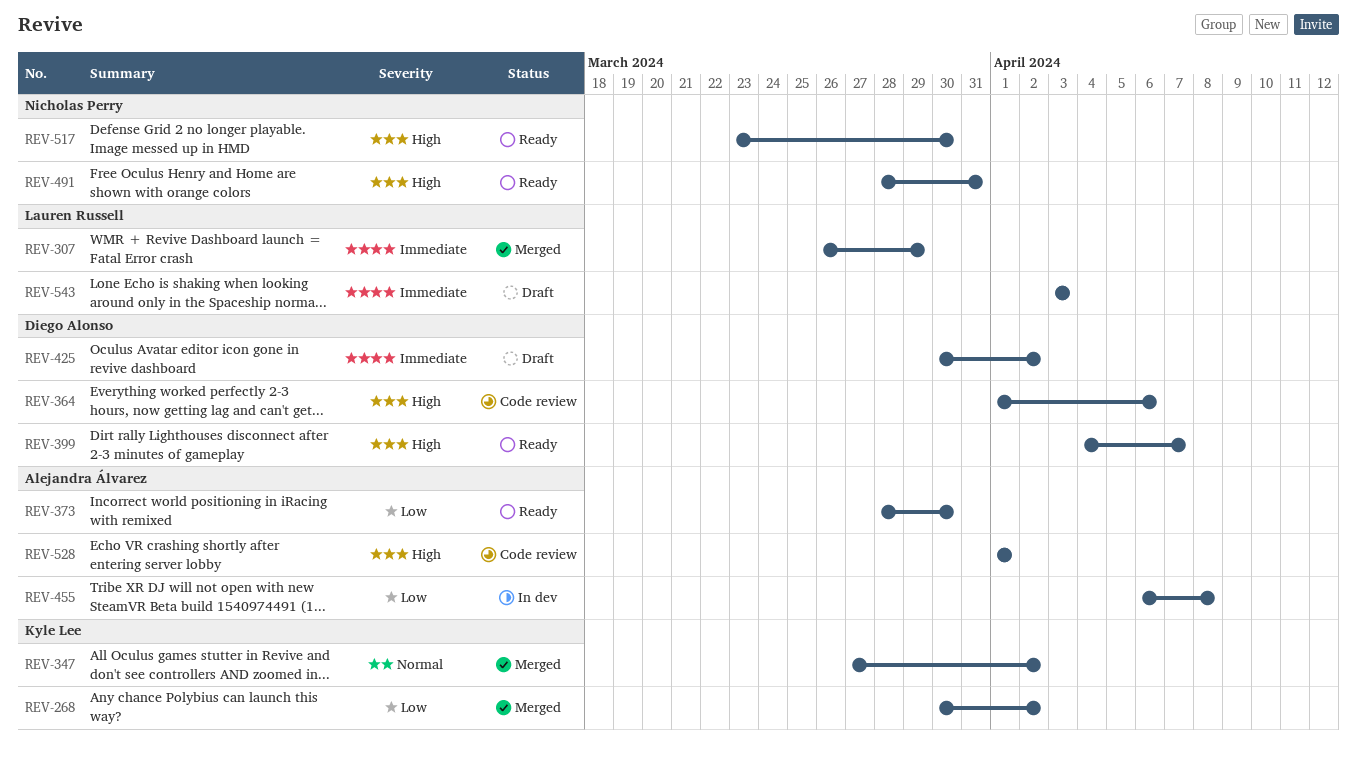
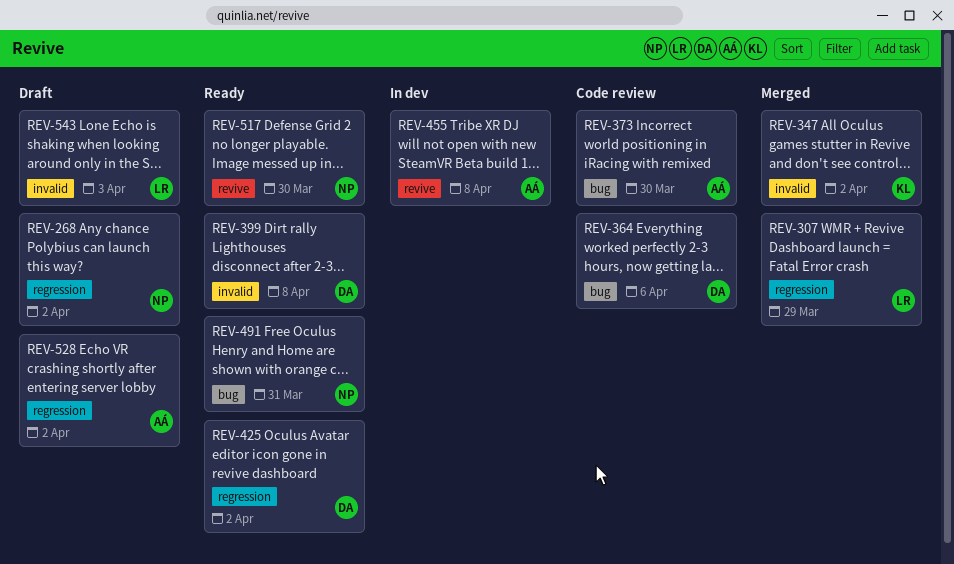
REV-268, status: Merged -> Draft
REV-268, owner: Kyle Lee -> Nicholas Perry
REV-373, status: Ready -> Code review
REV-399, due: Apr 7 -> Apr 8
REV-425, status: Draft -> Ready
REV-528, status: Code review -> Draft
REV-528, due: Apr 1 -> Apr 2

